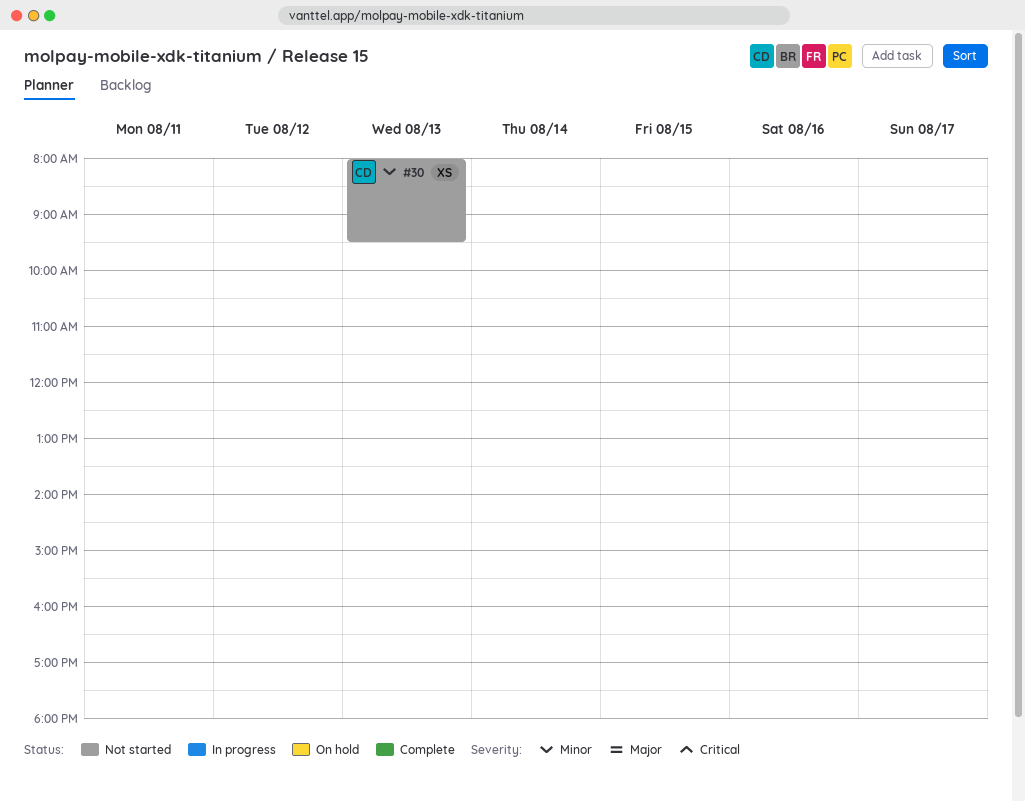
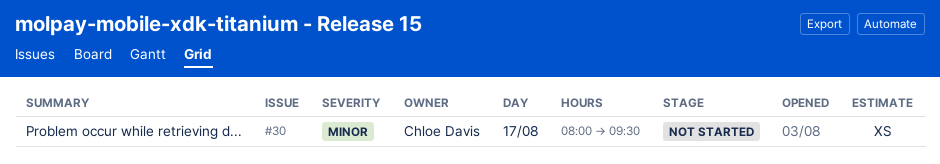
#30, day: Aug 13 -> Aug 17

